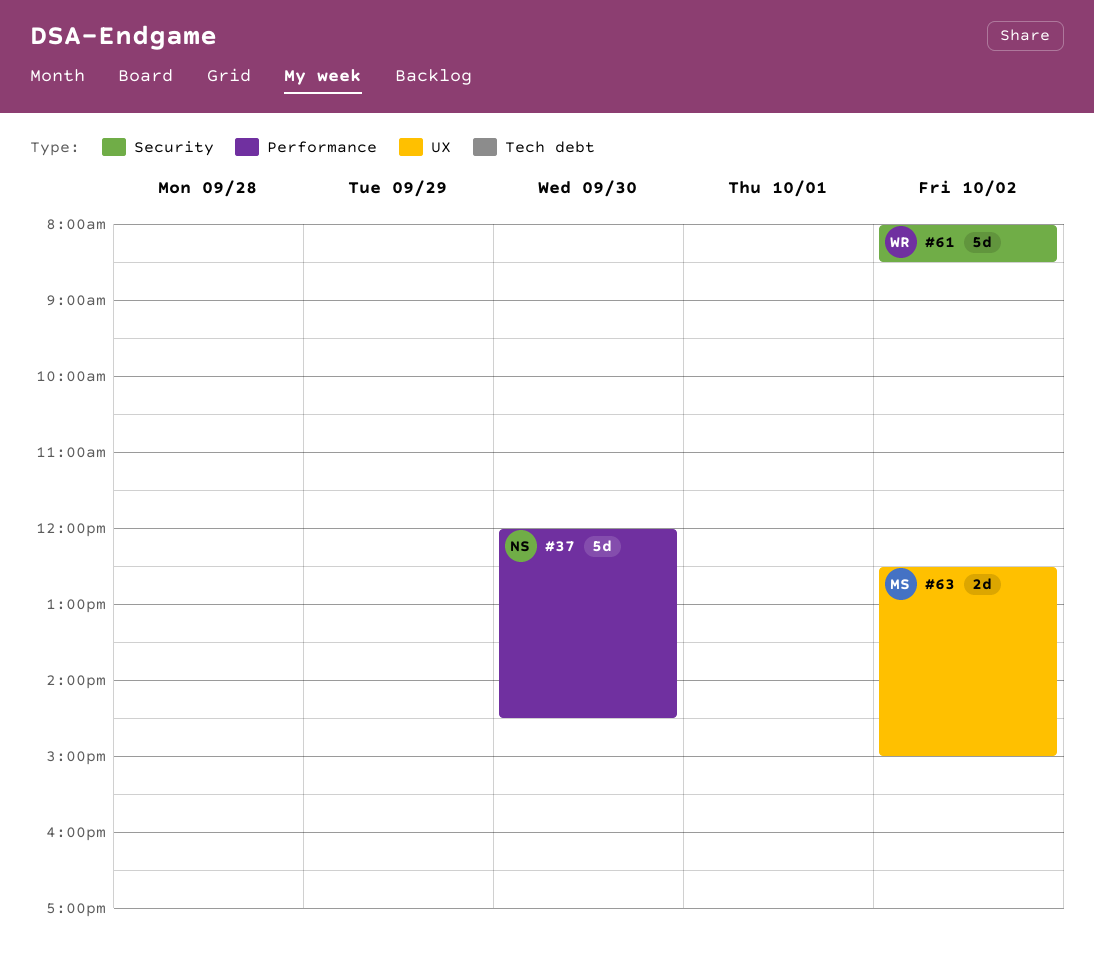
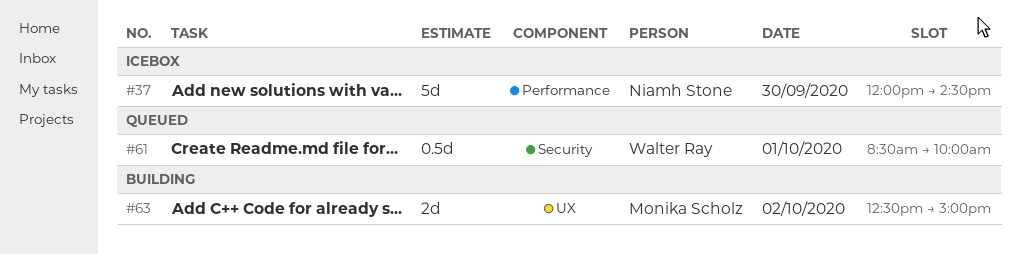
#61, estimate: 5d -> 0.5d
#61, day: Oct 2 -> Oct 1
#61, begins: 08:00 -> 08:30
#61, ends: 08:30 -> 10:00

